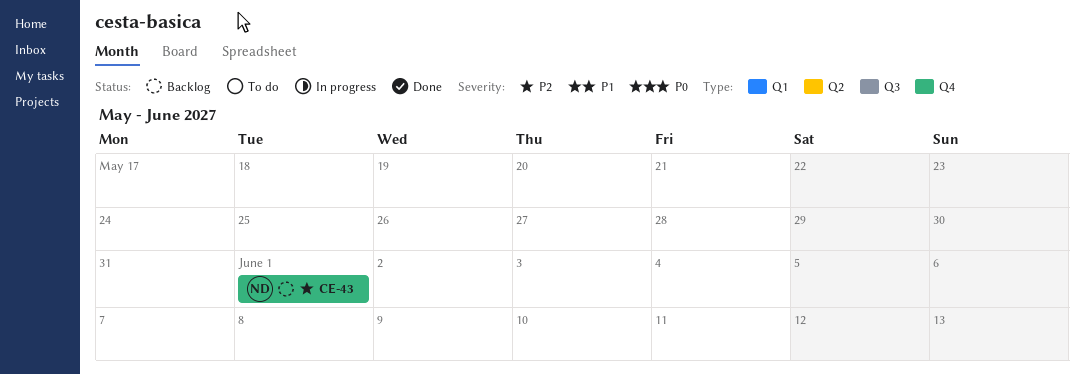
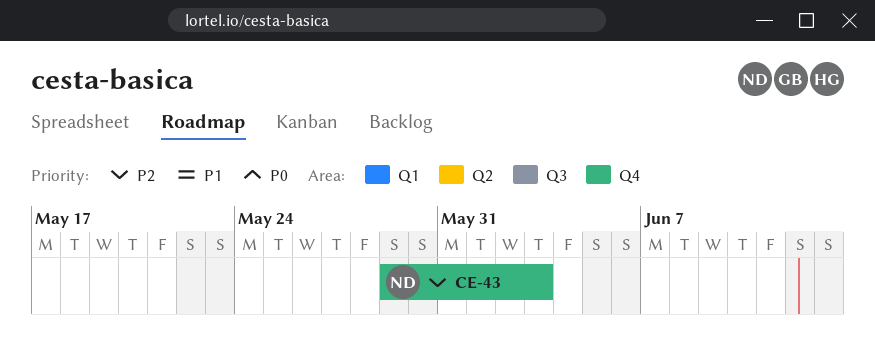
CE-43, start: Jun 1 -> May 29
CE-43, due: Jun 1 -> Jun 3

